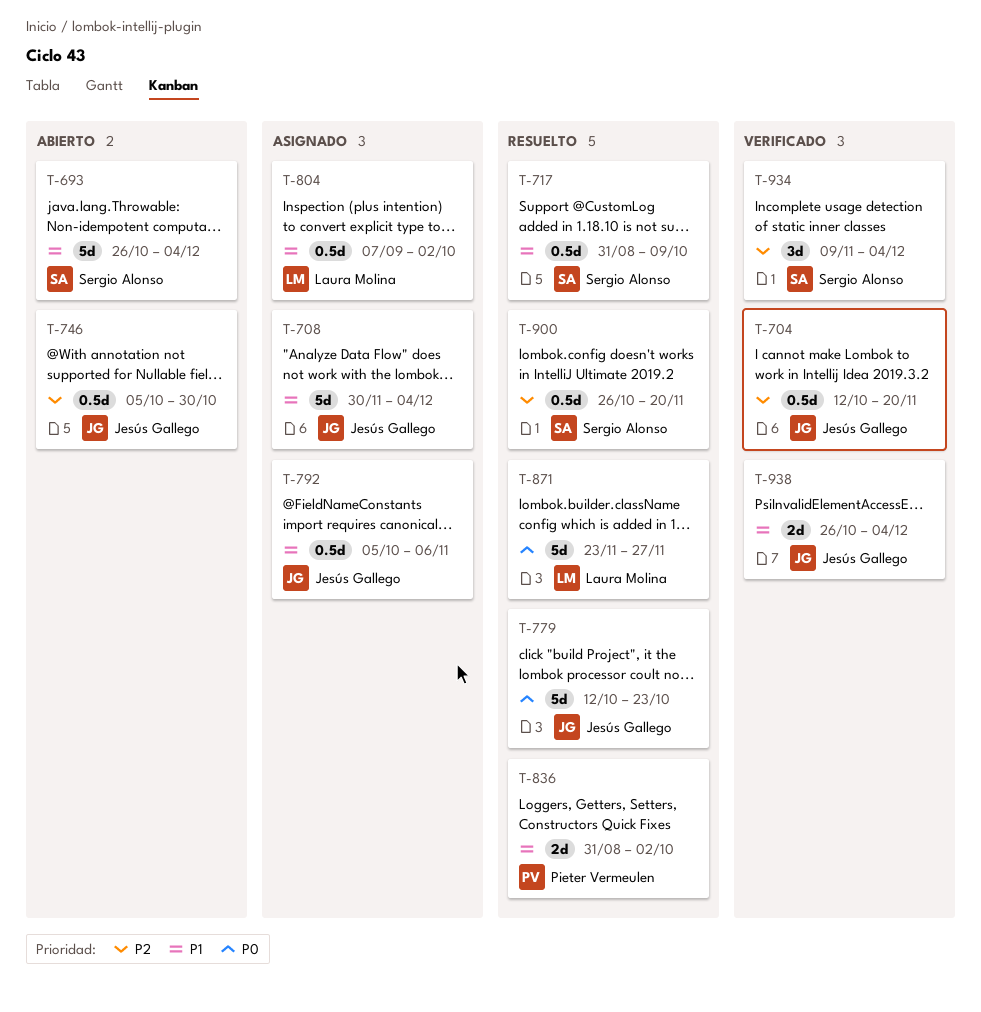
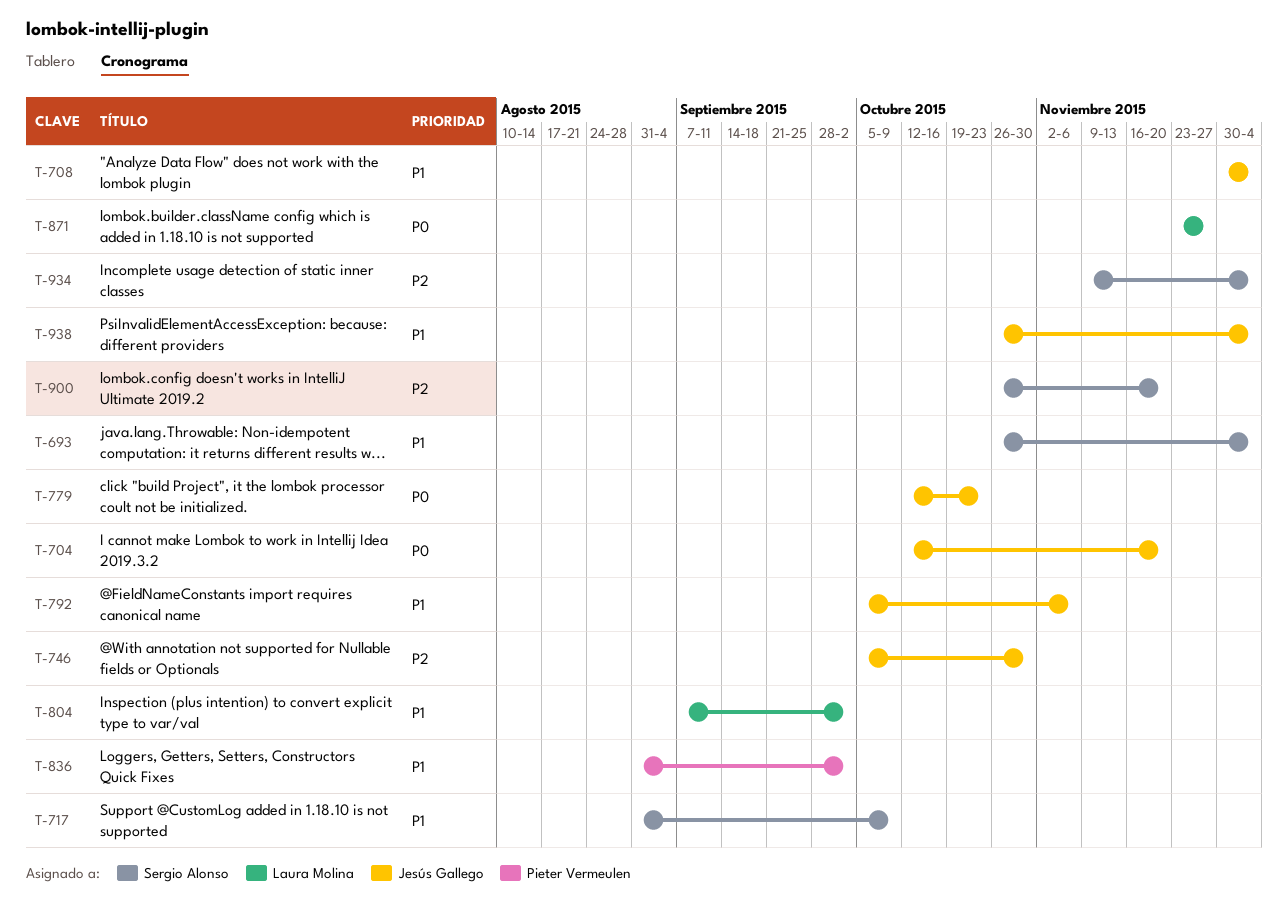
T-704, priority: P2 -> P0

